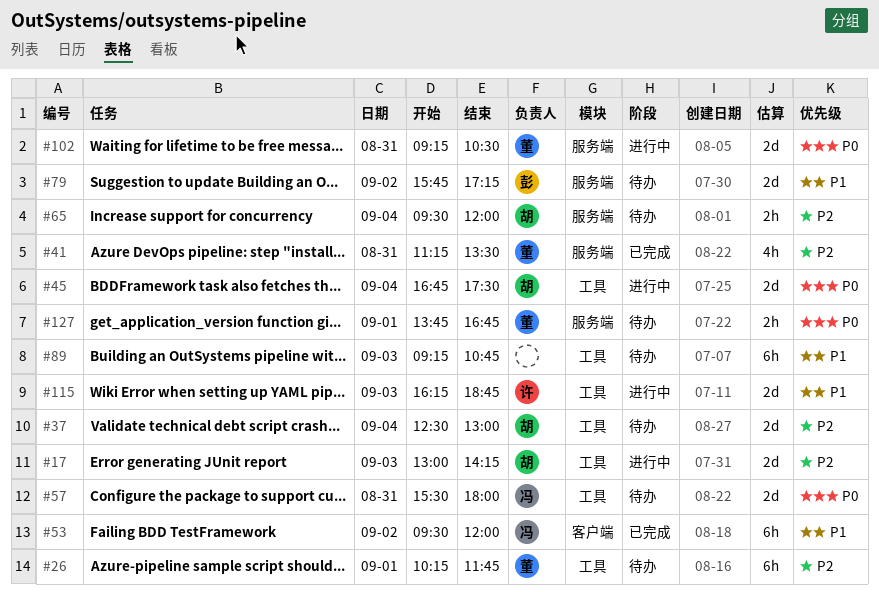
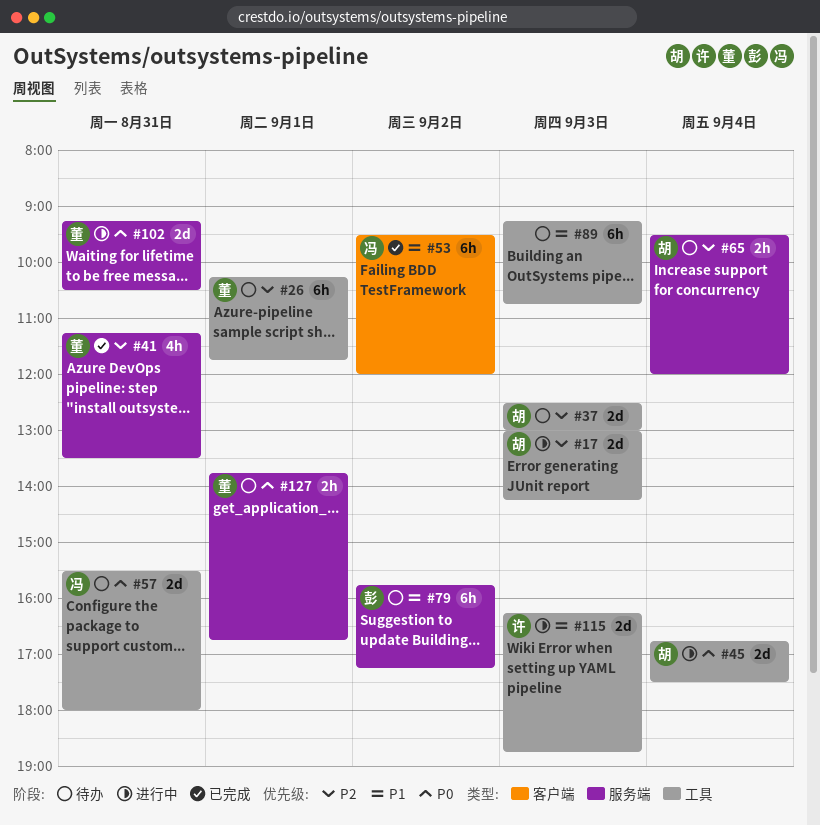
#37, day: Sep 4 -> Sep 3
#79, estimate: 2d -> 6h

